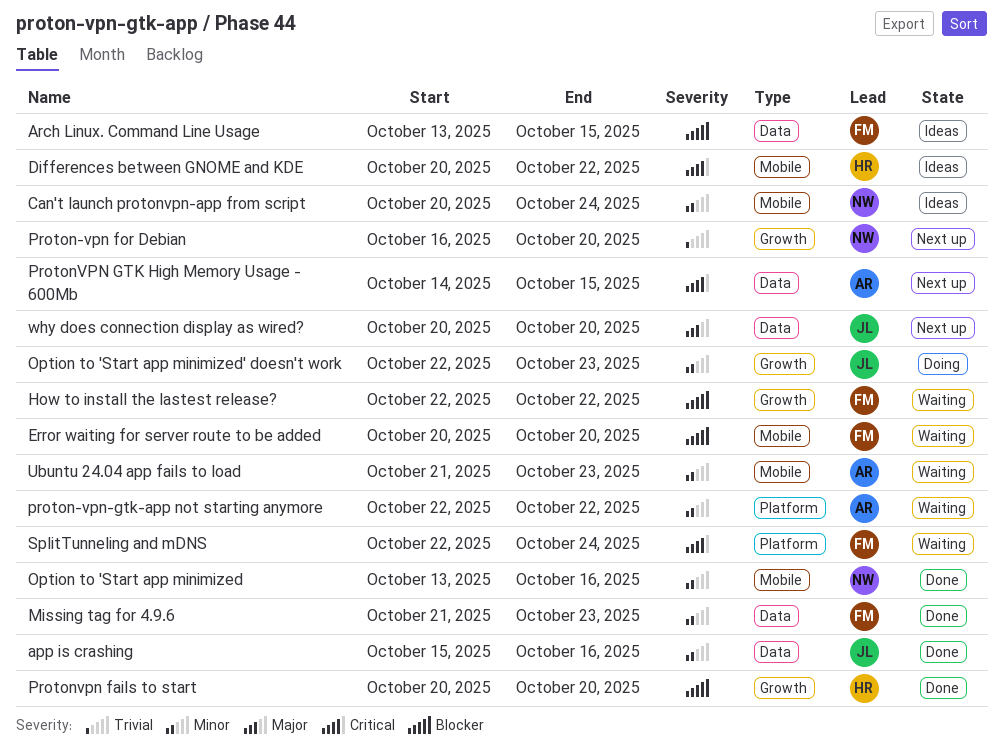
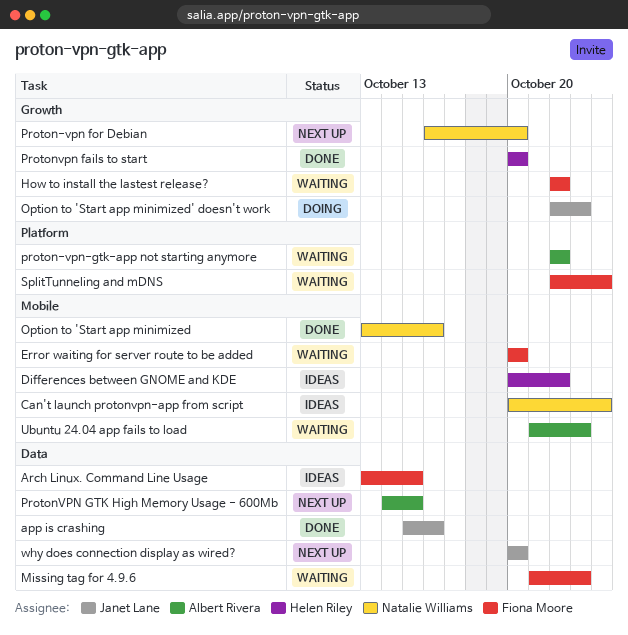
Missing tag for 4.9.6, status: Done -> Waiting

